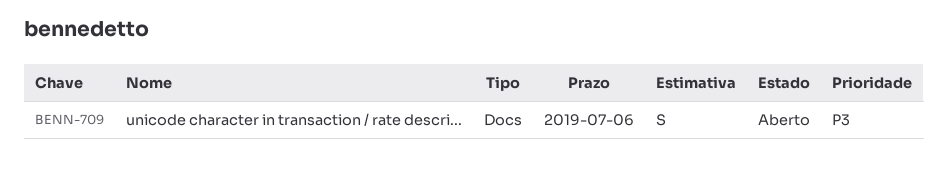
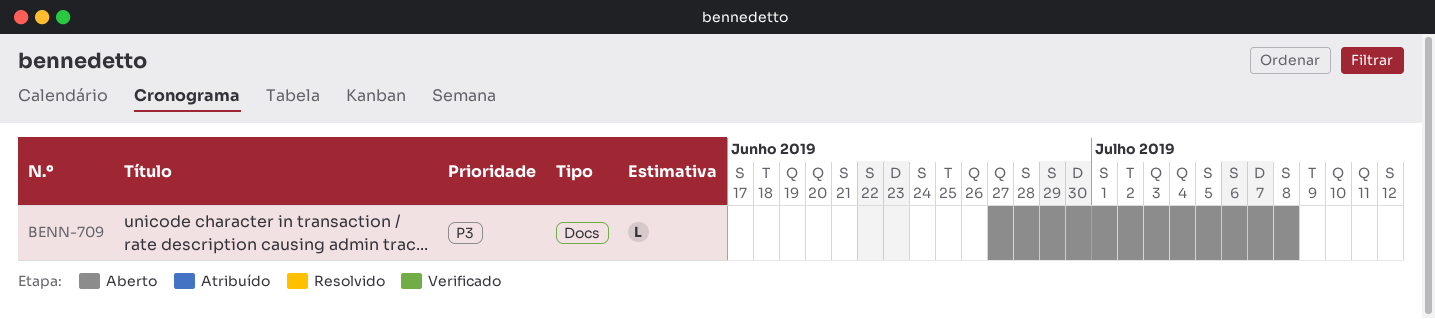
BENN-709, estimate: S -> L
BENN-709, due: Jul 6 -> Jul 8

